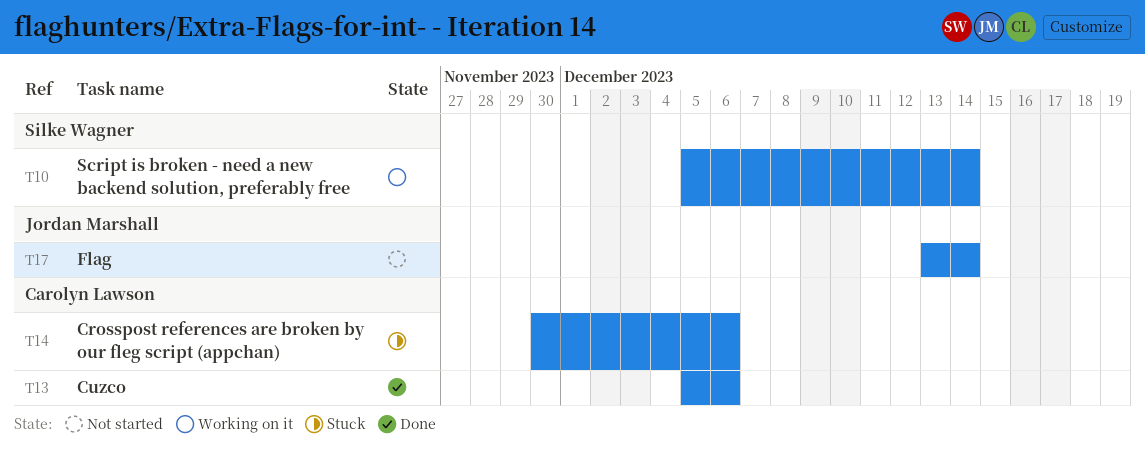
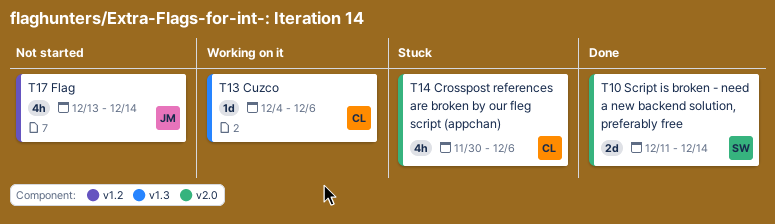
T10, status: Working on it -> Done
T10, start: Dec 5 -> Dec 11
T13, status: Done -> Working on it
T13, start: Dec 5 -> Dec 4

